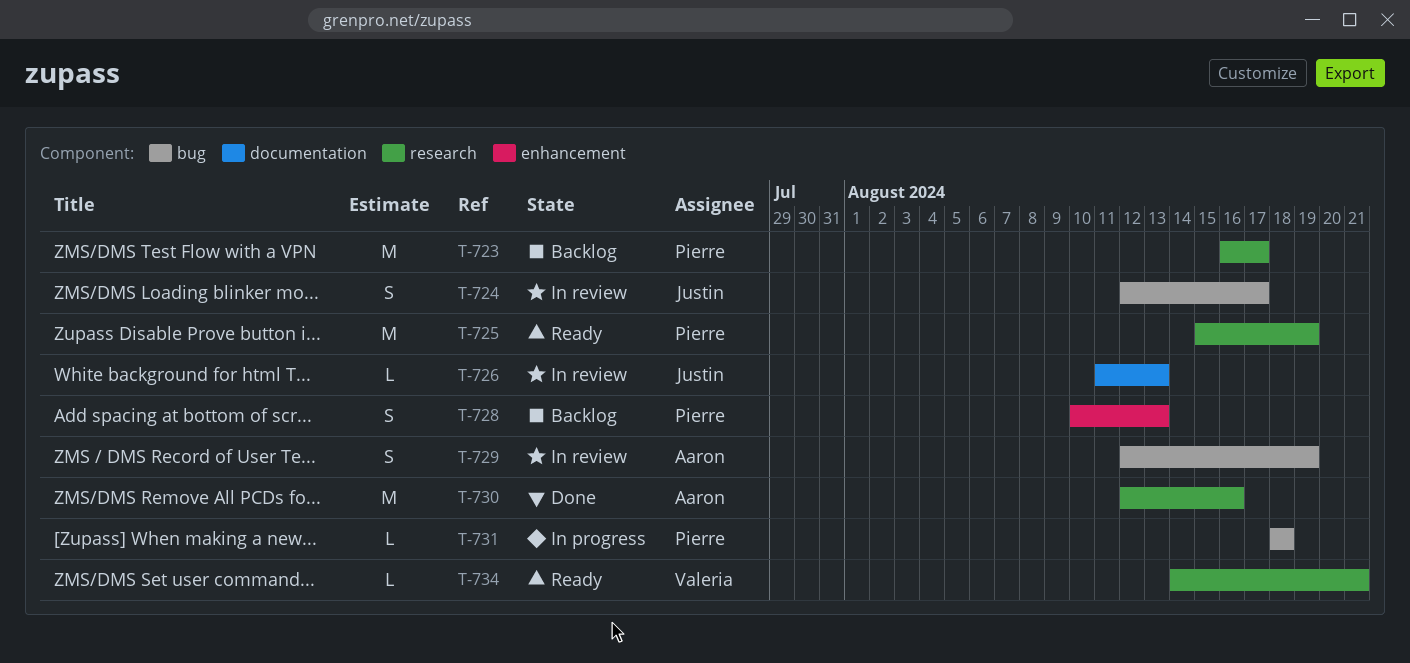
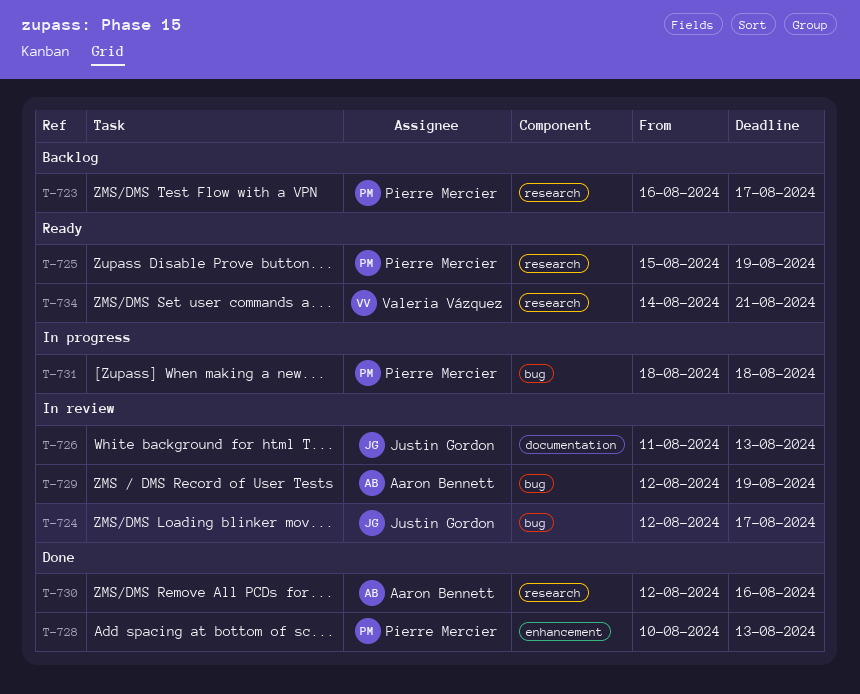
T-728, status: Backlog -> Done

